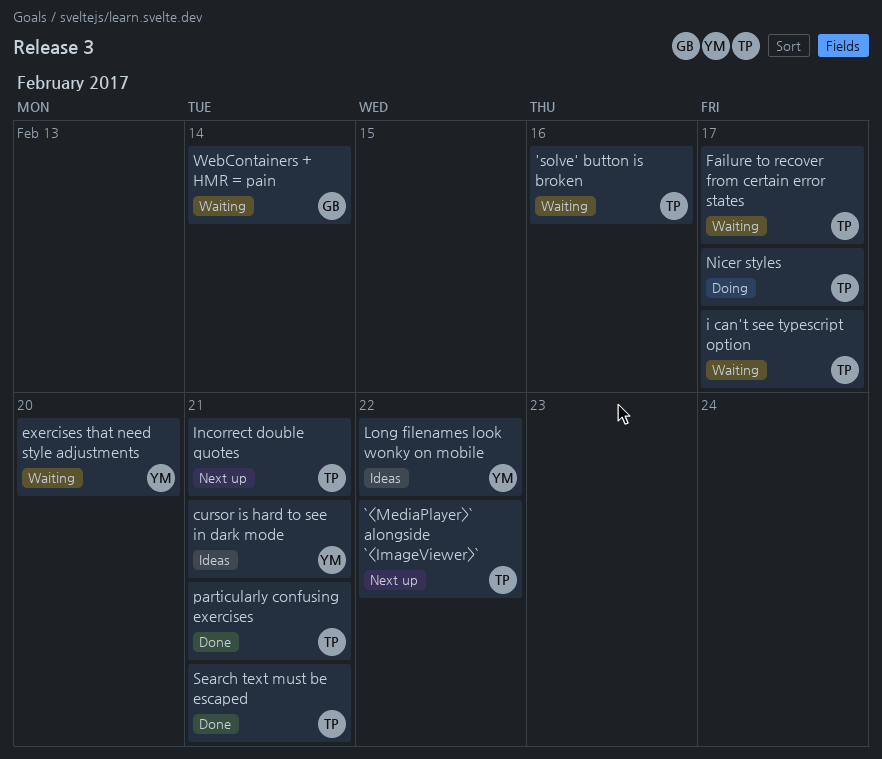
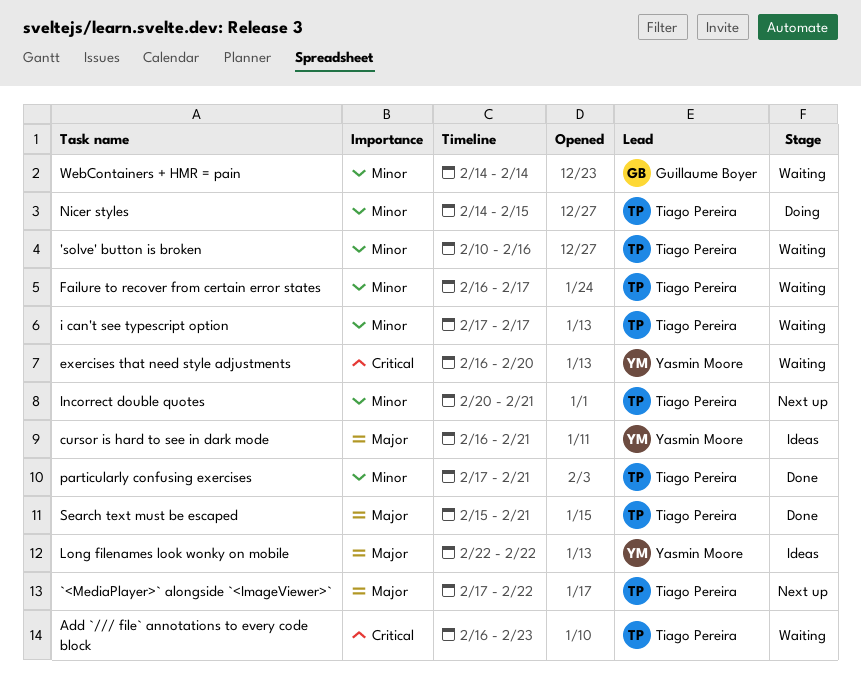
Add `/// file` annotations to every code block: none -> present
Nicer styles, due: Feb 17 -> Feb 15

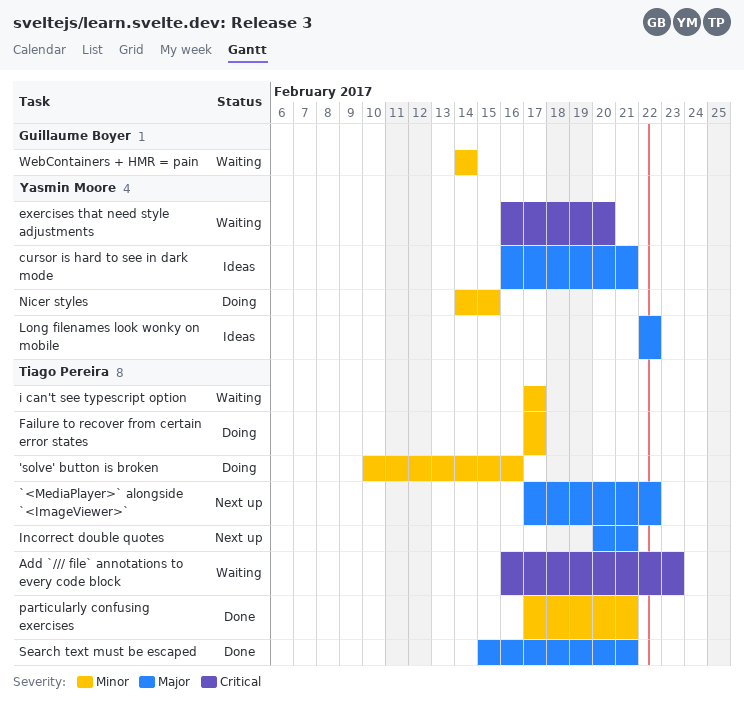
'solve' button is broken, status: Waiting -> Doing
Failure to recover from certain error states, status: Waiting -> Doing
Failure to recover from certain error states, start: Feb 16 -> Feb 17
Incorrect double quotes, priority: Minor -> Major
Nicer styles, owner: Tiago Pereira -> Yasmin Moore

